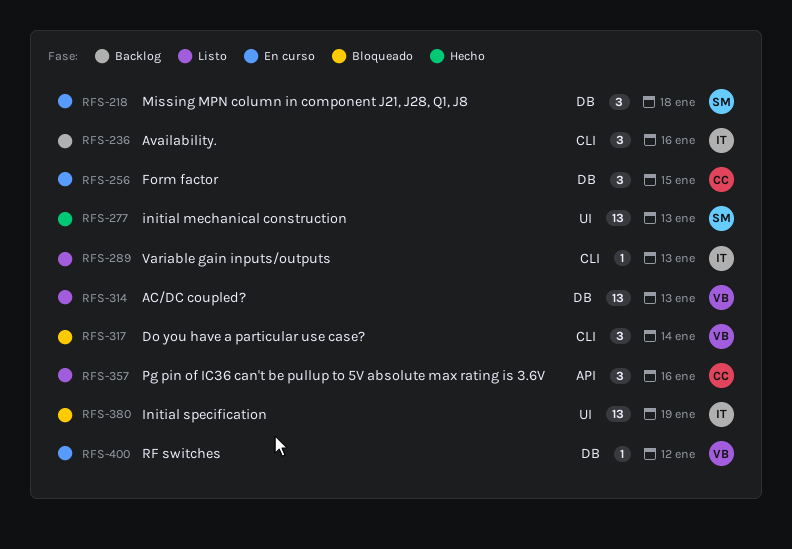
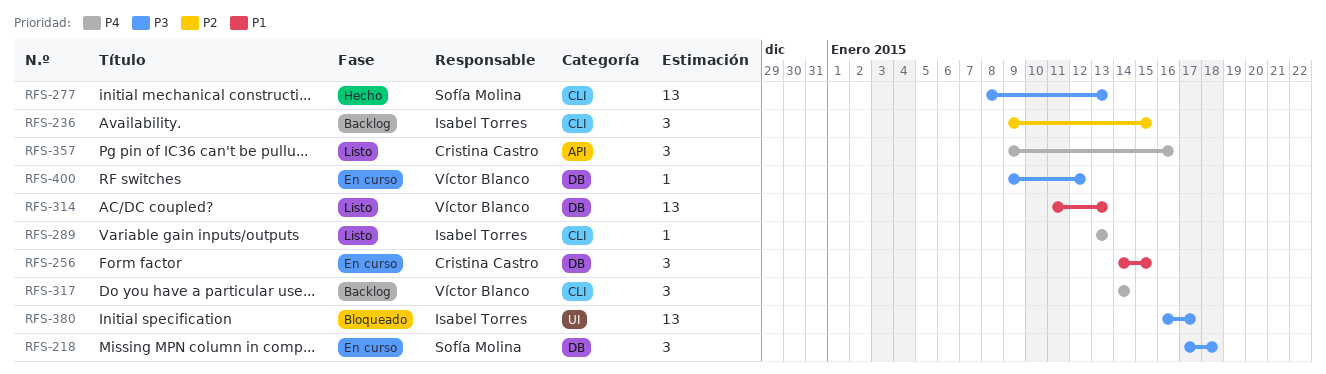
RFS-236, due: Jan 16 -> Jan 15
RFS-277, label: UI -> CLI
RFS-317, status: Bloqueado -> Backlog
RFS-380, due: Jan 19 -> Jan 17

